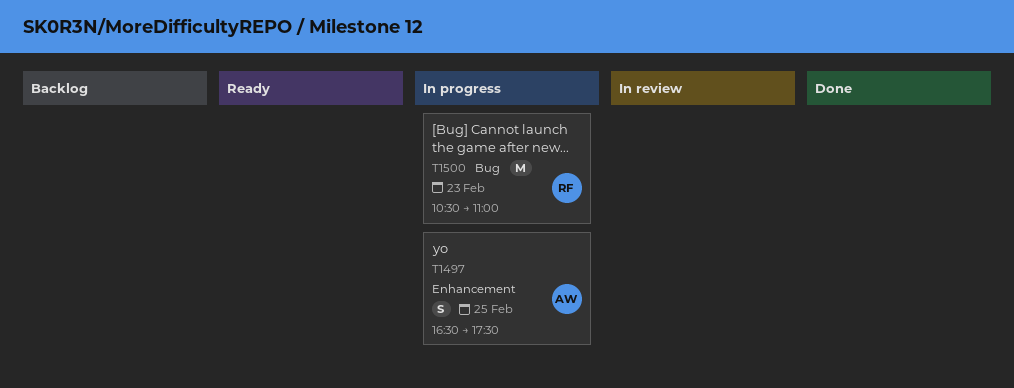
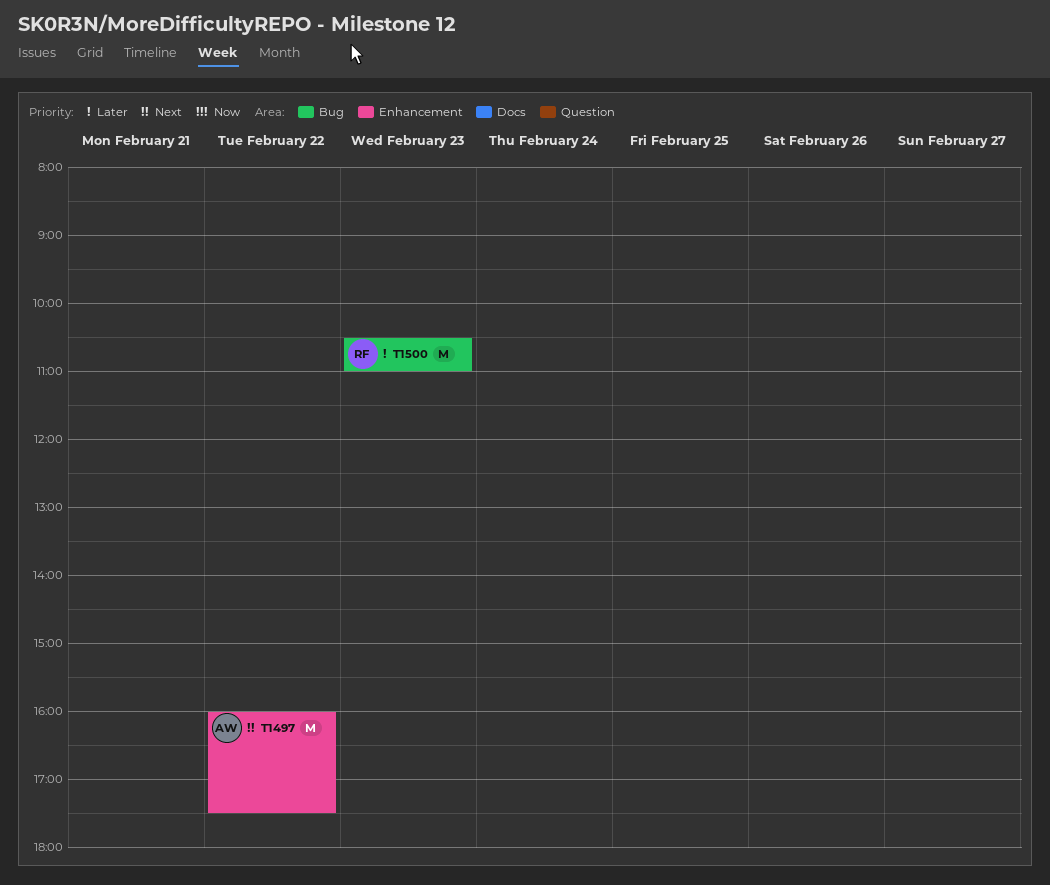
T1497, estimate: S -> M
T1497, day: Feb 25 -> Feb 22
T1497, begins: 16:30 -> 16:00

